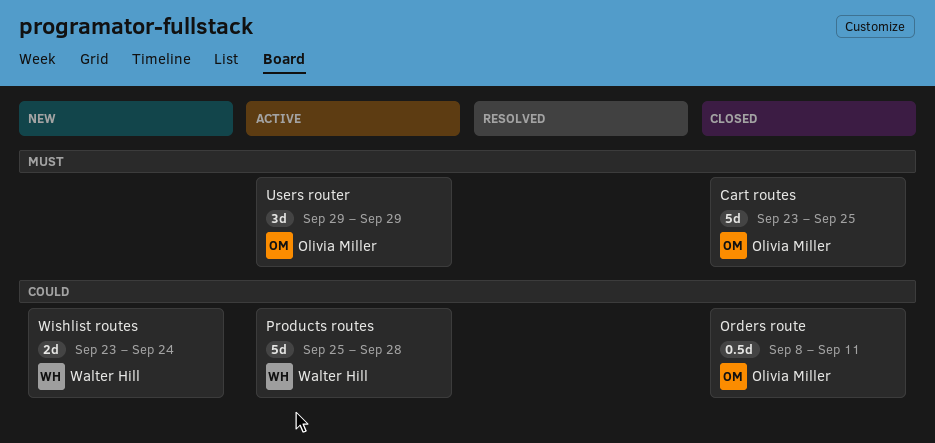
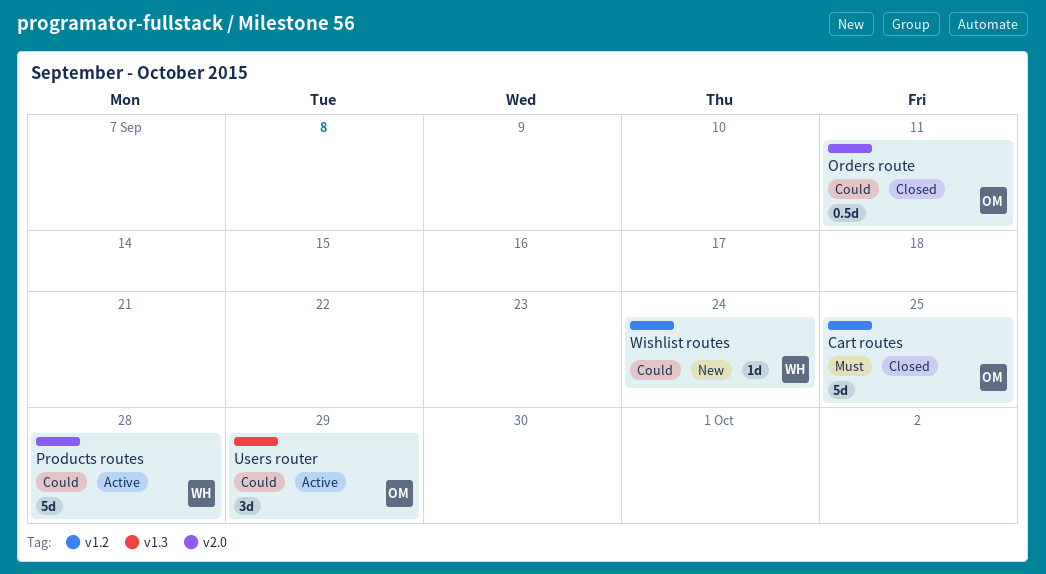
Users router, priority: Must -> Could
Wishlist routes, estimate: 2d -> 1d

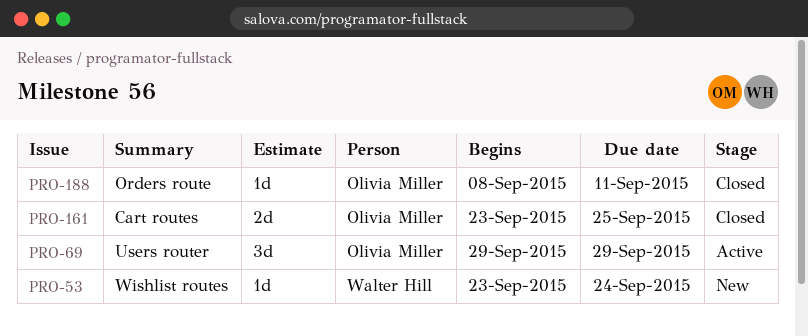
Cart routes, estimate: 5d -> 2d
Orders route, estimate: 0.5d -> 1d
Products routes: present -> none

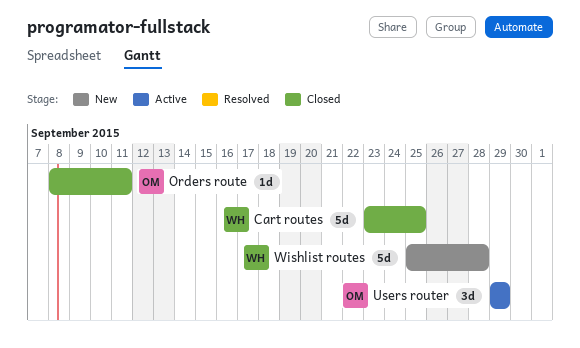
Cart routes, owner: Olivia Miller -> Walter Hill
Cart routes, estimate: 2d -> 5d
Wishlist routes, estimate: 1d -> 5d
Wishlist routes, start: Sep 23 -> Sep 25
Wishlist routes, due: Sep 24 -> Sep 28

